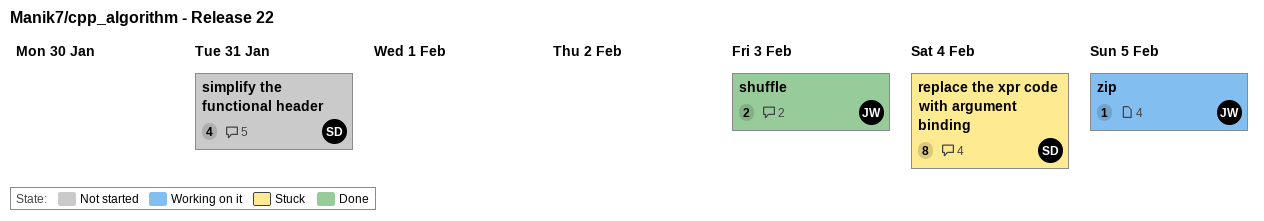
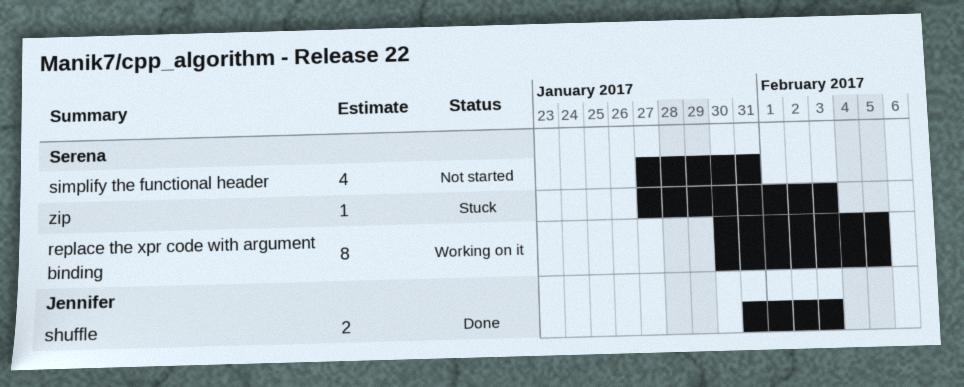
replace the xpr code with argument binding, status: Stuck -> Working on it
replace the xpr code with argument binding, due: Feb 4 -> Feb 5
zip, status: Working on it -> Stuck
zip, owner: Jennifer -> Serena
zip, due: Feb 5 -> Feb 3

